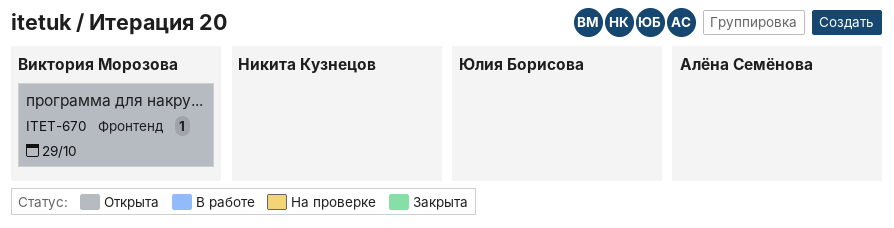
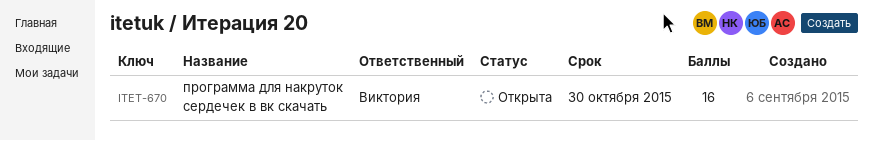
ITET-670, estimate: 1 -> 16
ITET-670, due: Oct 29 -> Oct 30

